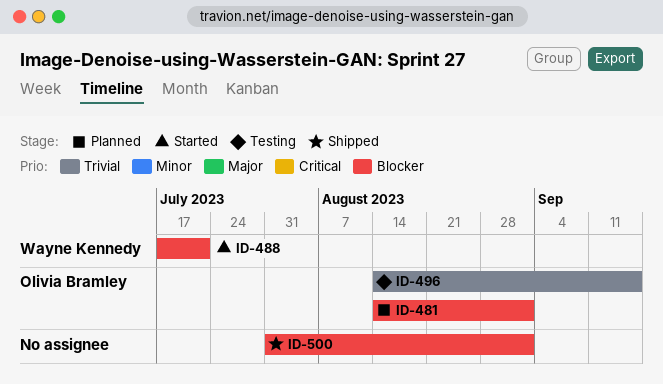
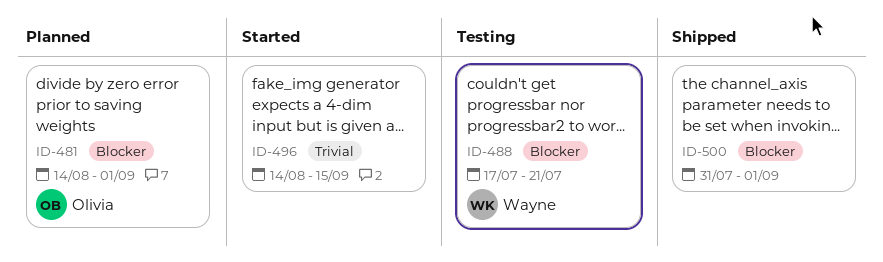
ID-488, status: Started -> Testing
ID-496, status: Testing -> Started
ID-496, owner: Olivia Bramley -> none

